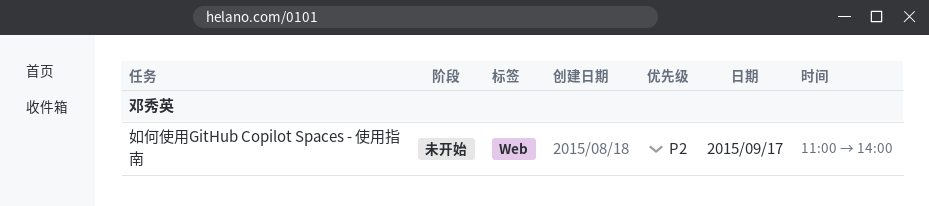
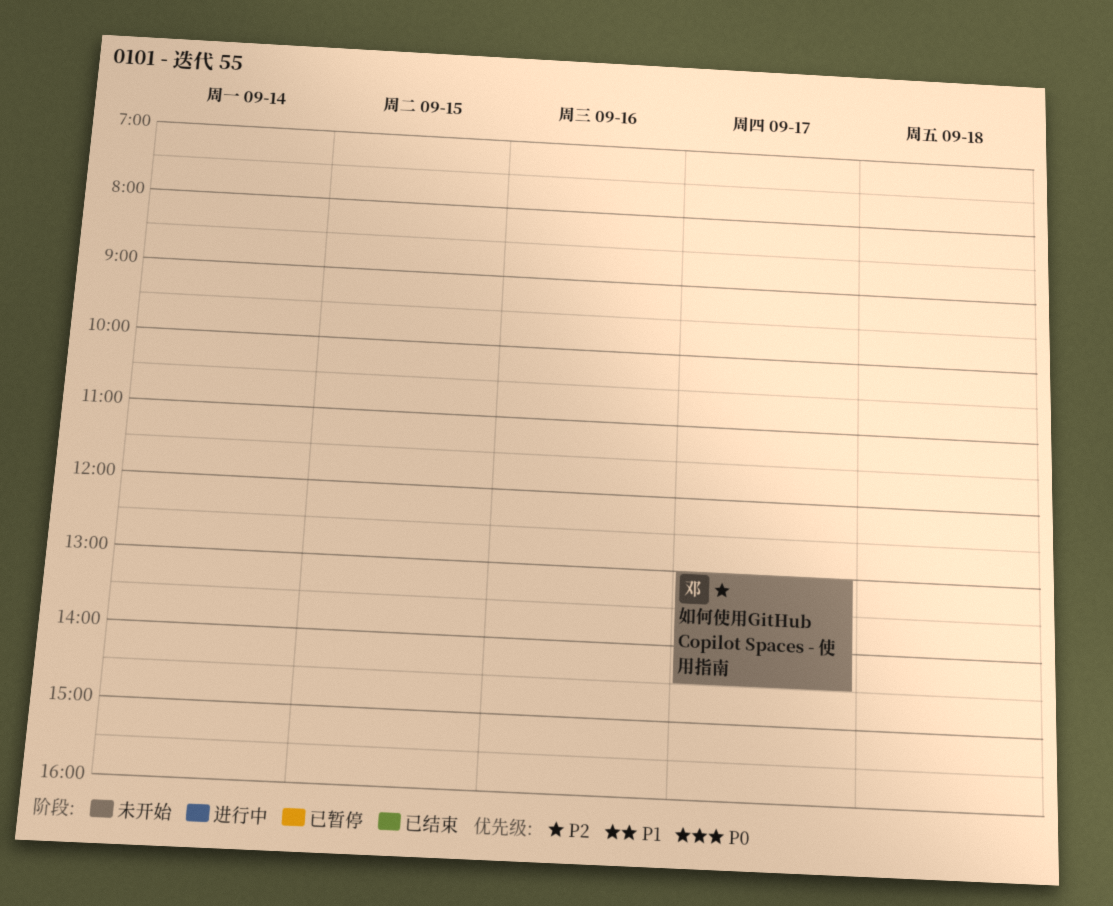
如何使用GitHub Copilot Spaces - 使用指南, begins: 11:00 -> 13:00
如何使用GitHub Copilot Spaces - 使用指南, ends: 14:00 -> 14:30

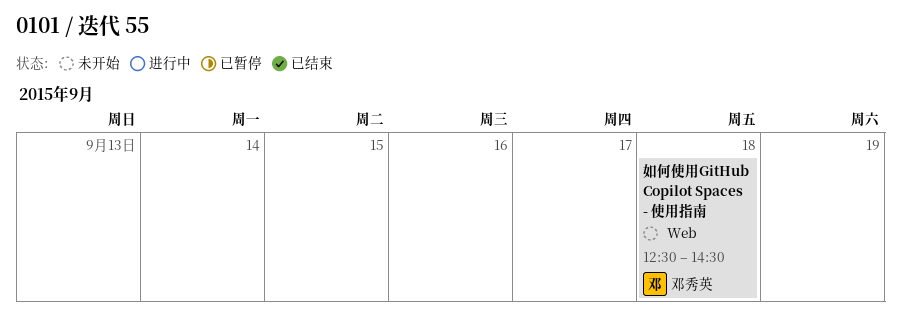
如何使用GitHub Copilot Spaces - 使用指南, day: Sep 17 -> Sep 18
如何使用GitHub Copilot Spaces - 使用指南, begins: 13:00 -> 12:30

